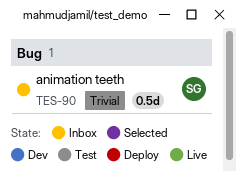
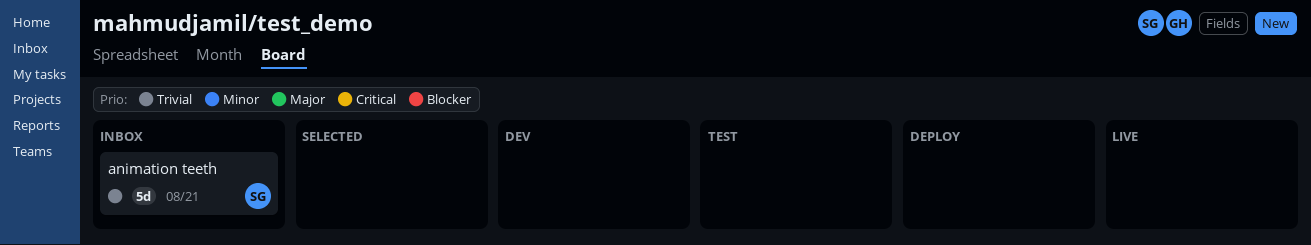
animation teeth, estimate: 0.5d -> 5d

